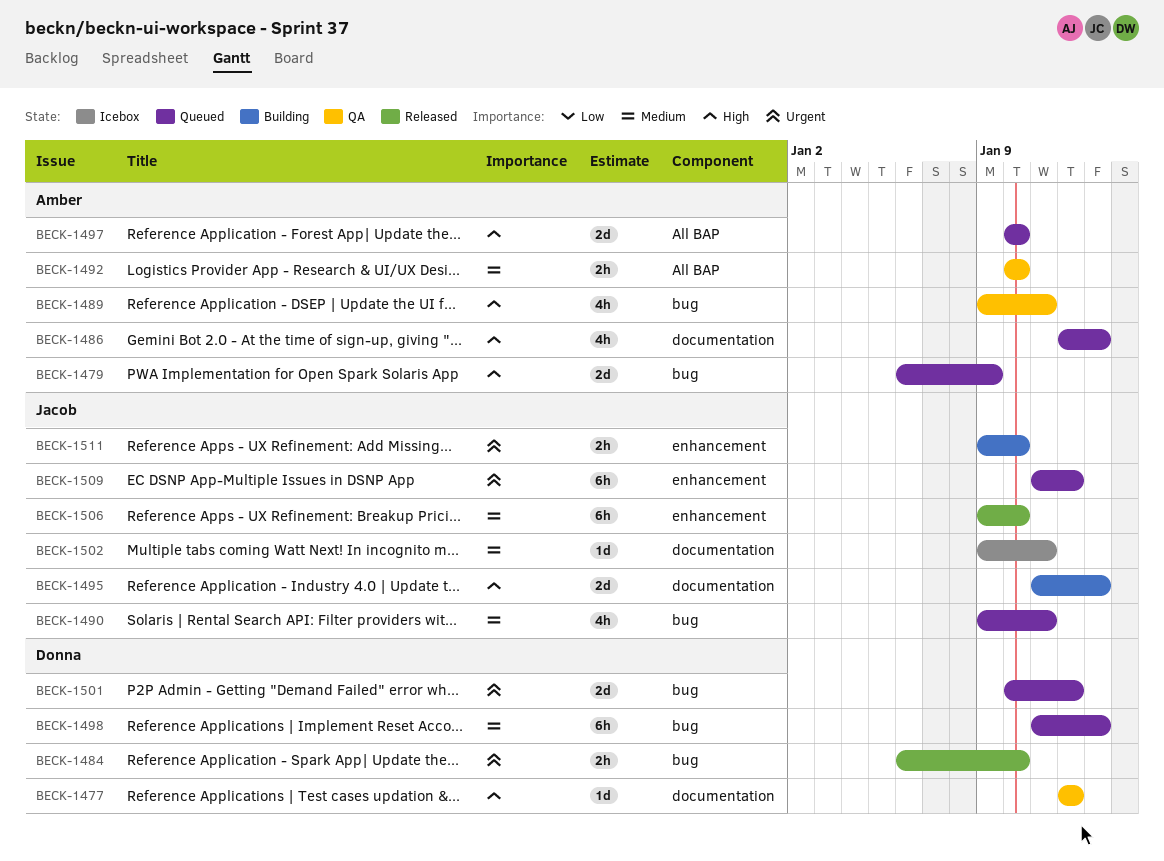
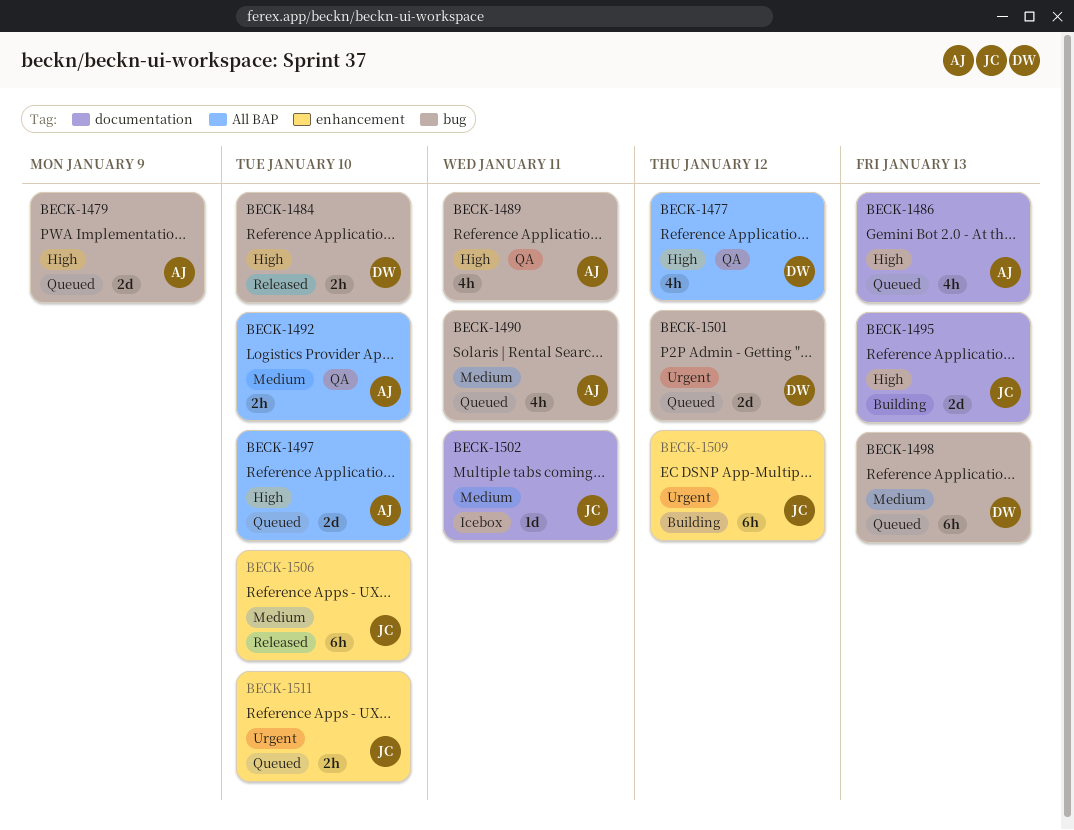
BECK-1477, label: documentation -> All BAP
BECK-1477, estimate: 1d -> 4h
BECK-1484, priority: Urgent -> High
BECK-1490, owner: Jacob -> Amber
BECK-1509, status: Queued -> Building
BECK-1511, status: Building -> Queued

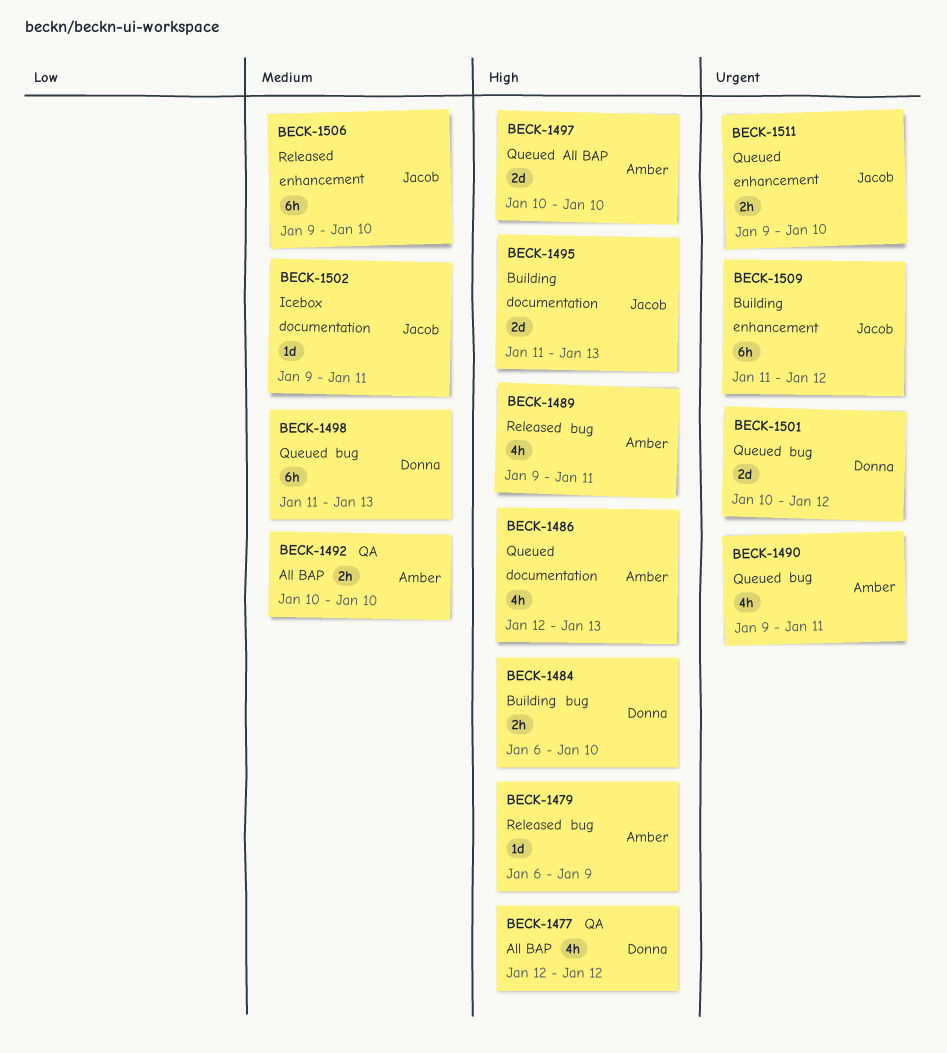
BECK-1479, status: Queued -> Released
BECK-1479, estimate: 2d -> 1d
BECK-1484, status: Released -> Building
BECK-1489, status: QA -> Released
BECK-1490, priority: Medium -> Urgent

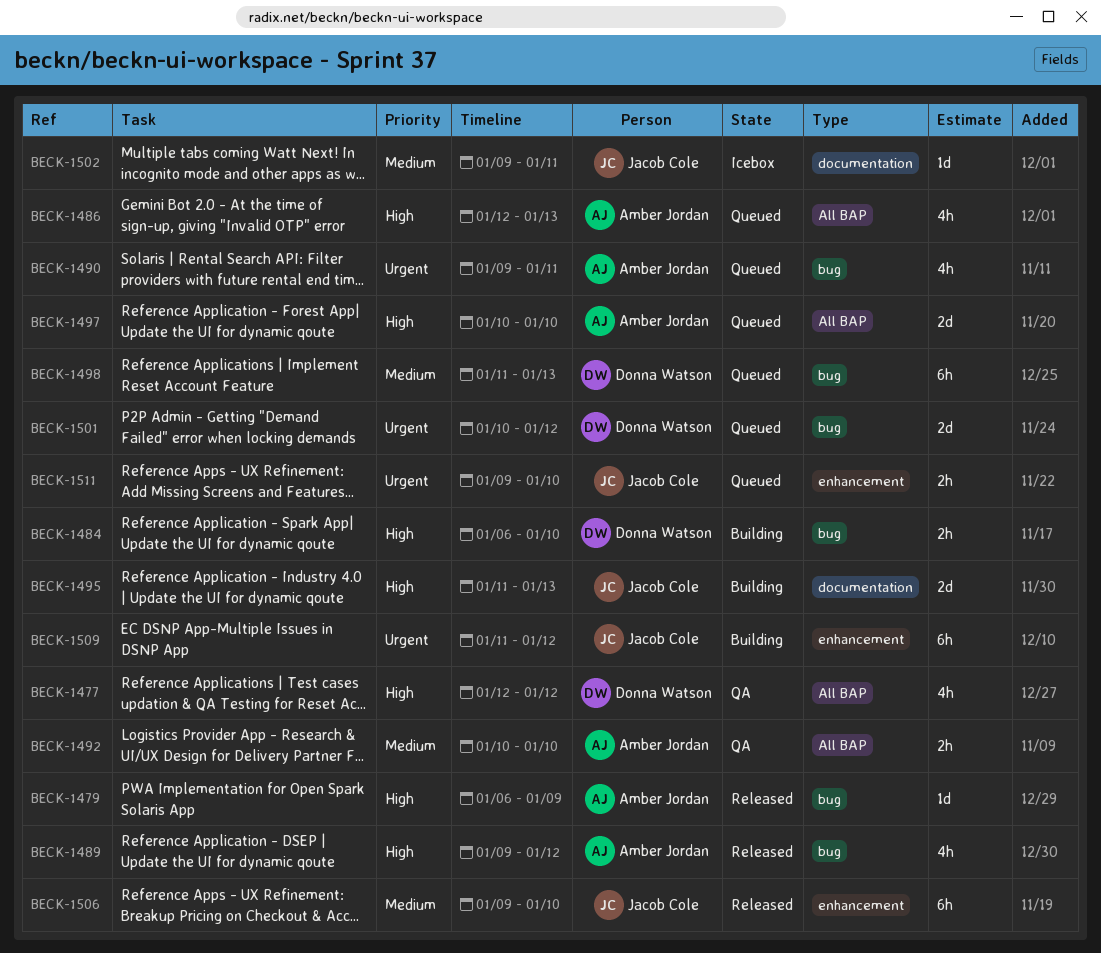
BECK-1486, label: documentation -> All BAP
BECK-1489, due: Jan 11 -> Jan 12

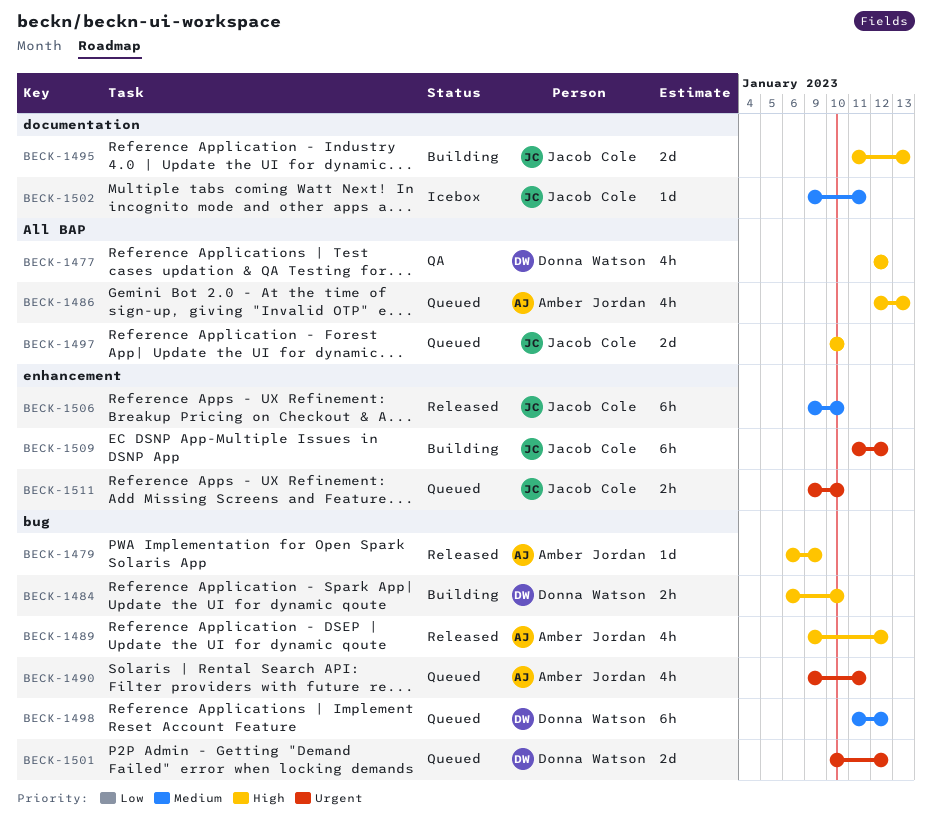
BECK-1492: present -> none
BECK-1497, owner: Amber Jordan -> Jacob Cole
BECK-1498, due: Jan 13 -> Jan 12

